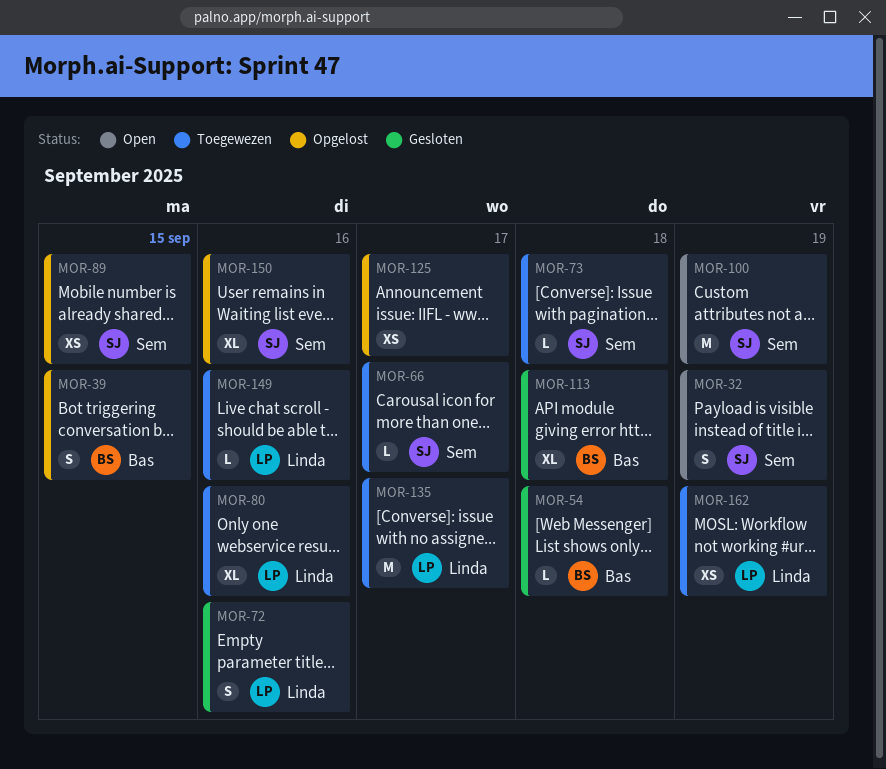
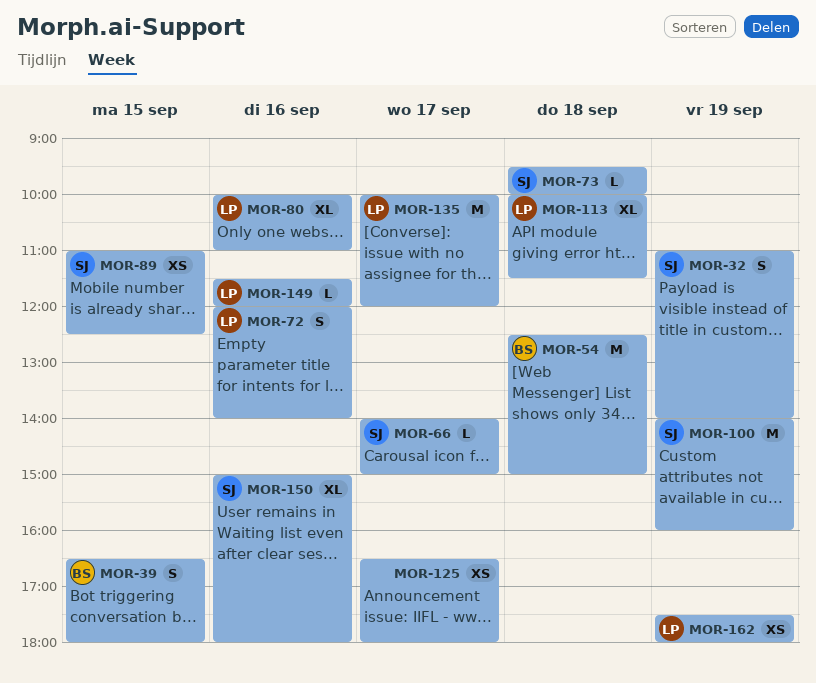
MOR-54, estimate: L -> M
MOR-113, owner: Bas -> Linda

